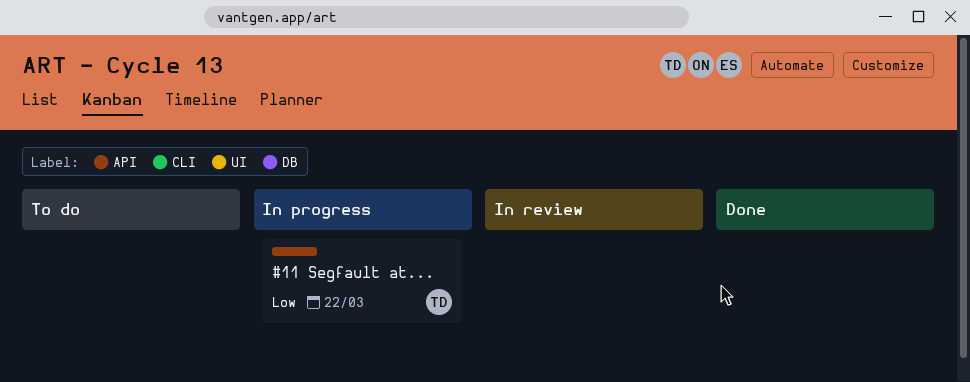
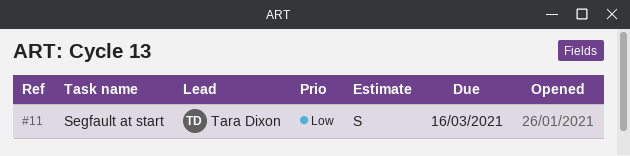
#11, due: Mar 22 -> Mar 16

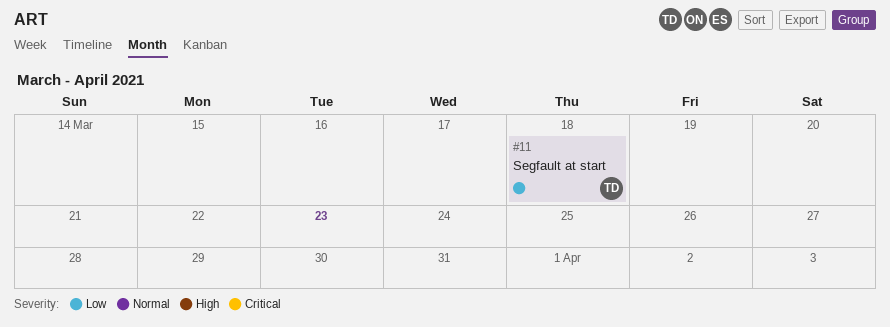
#11, due: Mar 16 -> Mar 18

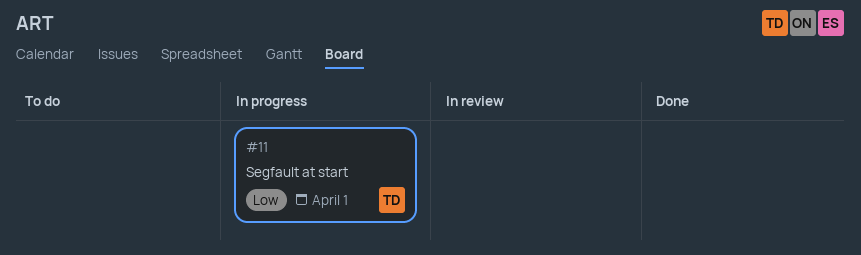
#11, due: Mar 18 -> Apr 1

